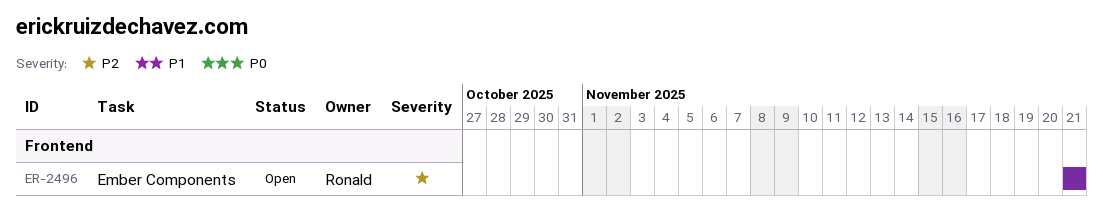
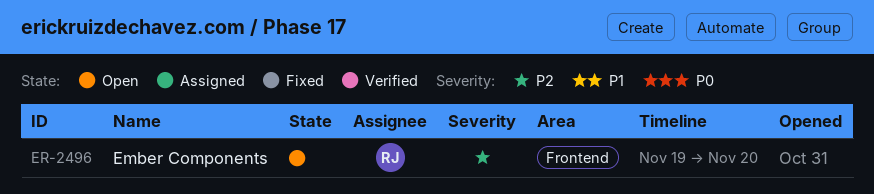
ER-2496, start: Nov 21 -> Nov 19
ER-2496, due: Nov 21 -> Nov 20

